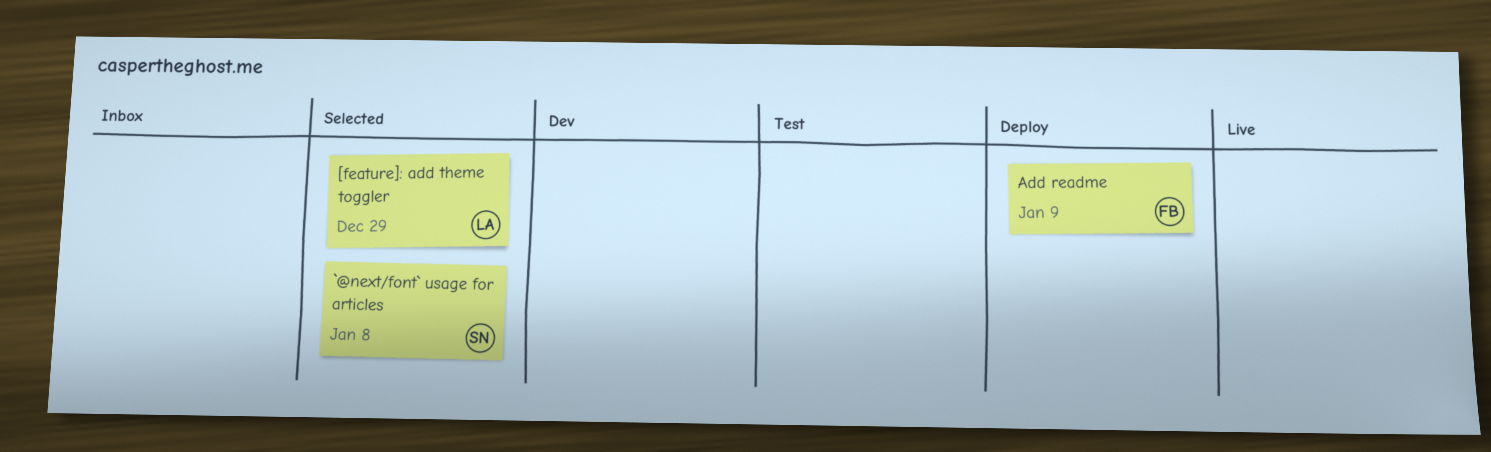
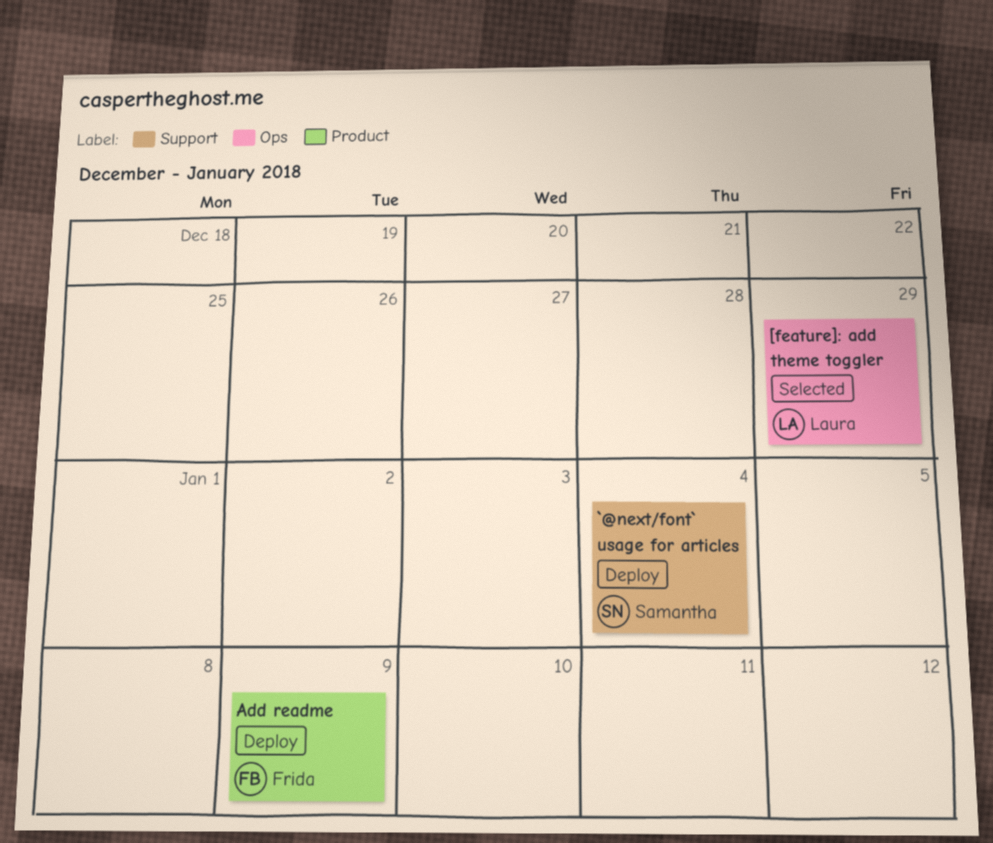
`@next/font` usage for articles, status: Selected -> Deploy
`@next/font` usage for articles, due: Jan 8 -> Jan 4

